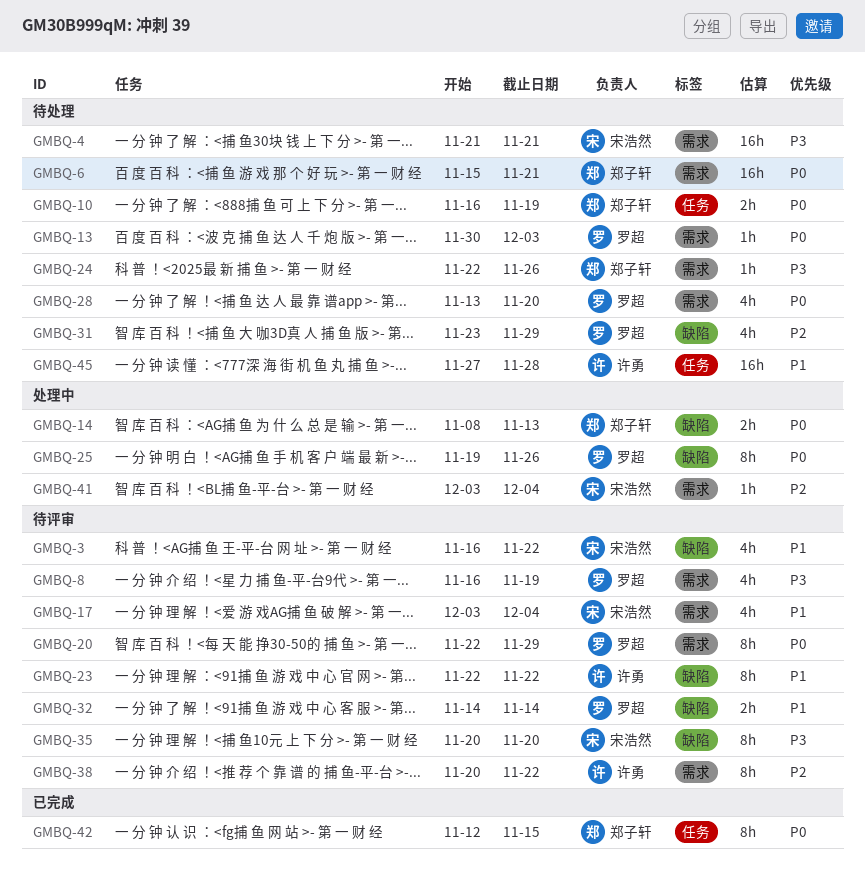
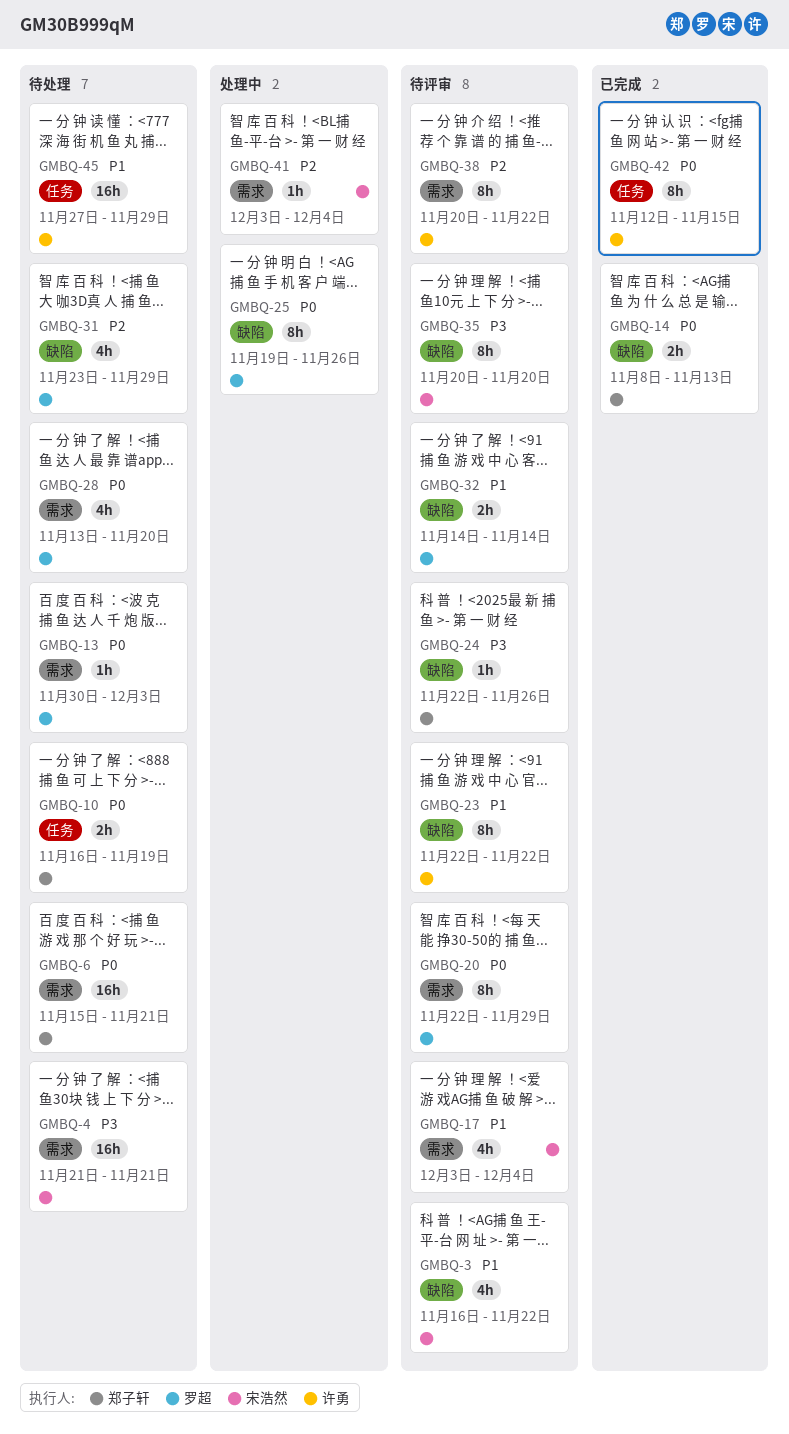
GMBQ-8: present -> none
GMBQ-14, status: 处理中 -> 已完成
GMBQ-24, status: 待处理 -> 待评审
GMBQ-24, label: 需求 -> 缺陷
GMBQ-42, owner: 郑子轩 -> 许勇
GMBQ-45, due: Nov 28 -> Nov 29

